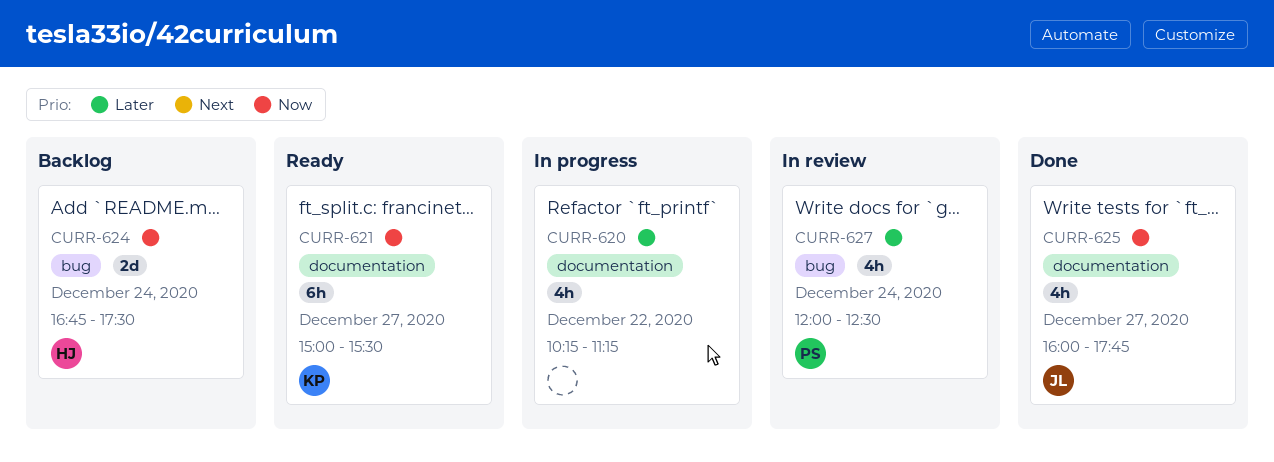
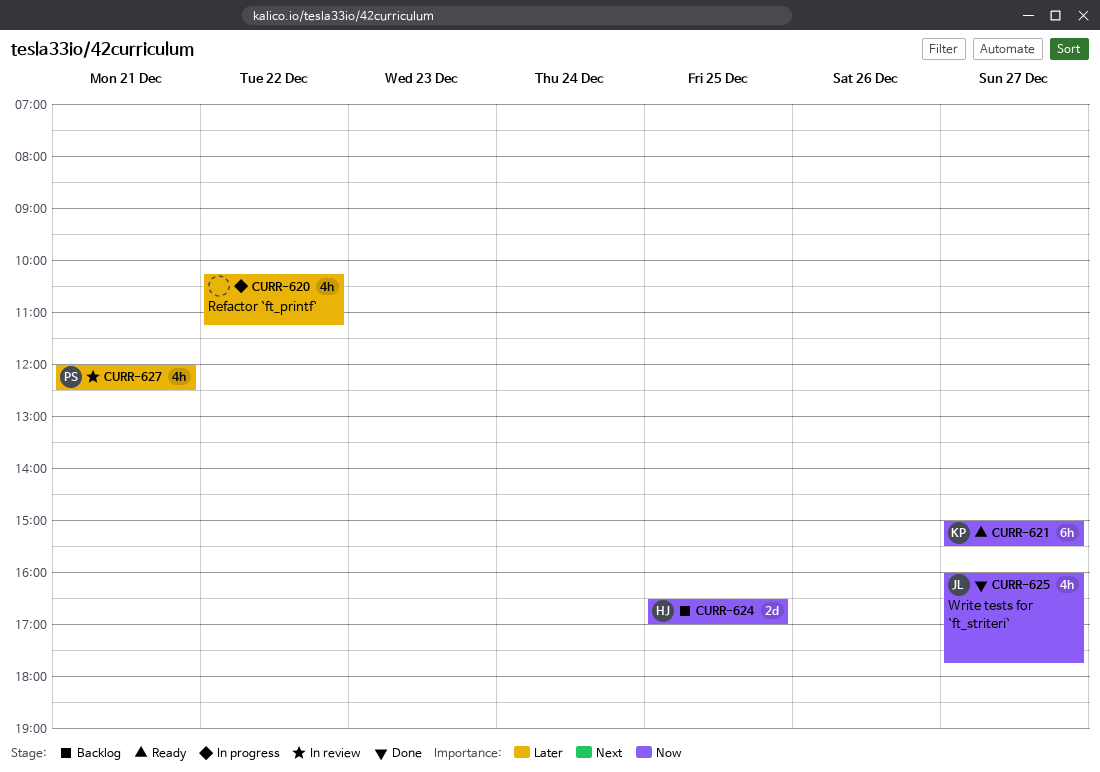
CURR-624, day: Dec 24 -> Dec 25
CURR-624, begins: 16:45 -> 16:30
CURR-624, ends: 17:30 -> 17:00
CURR-627, day: Dec 24 -> Dec 21

